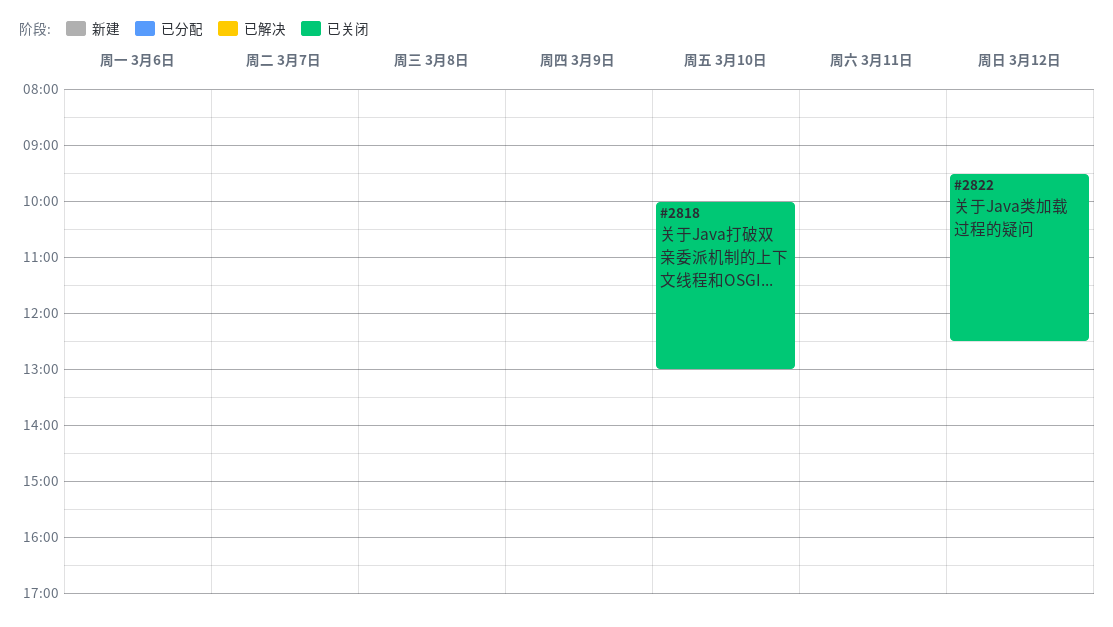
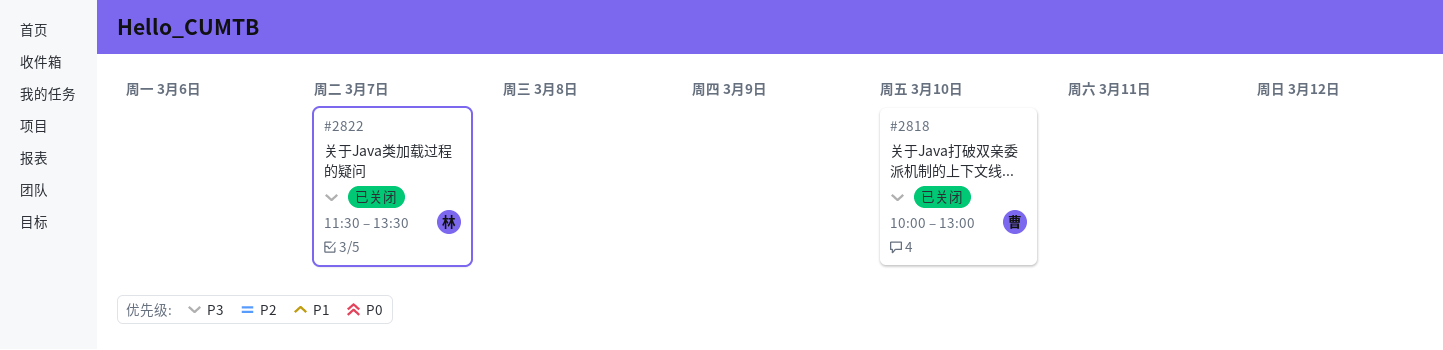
#2822, day: Mar 12 -> Mar 7
#2822, begins: 09:30 -> 11:30
#2822, ends: 12:30 -> 13:30

